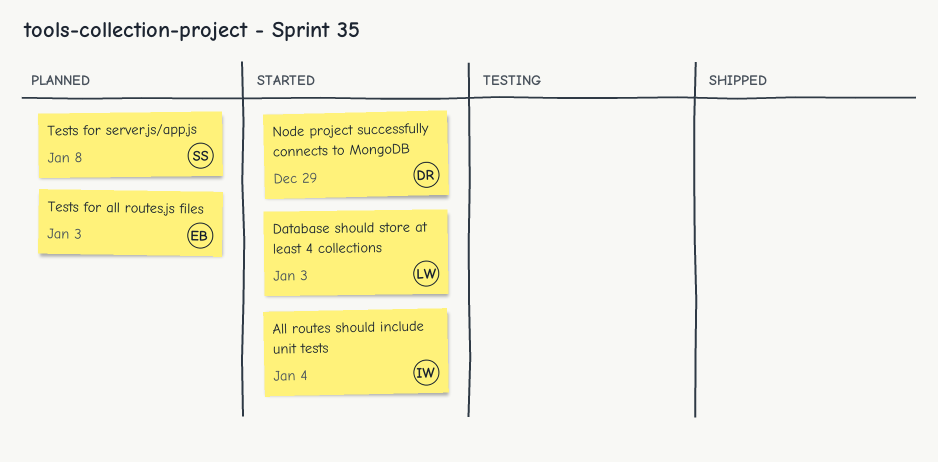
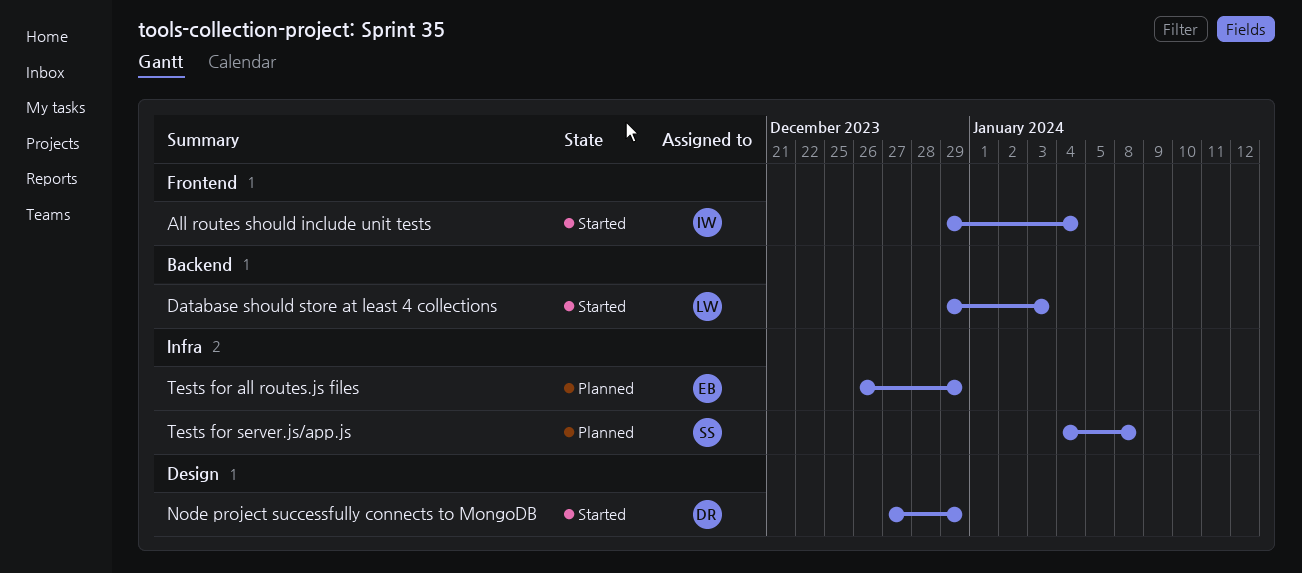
Tests for all routes.js files, due: Jan 3 -> Dec 29

